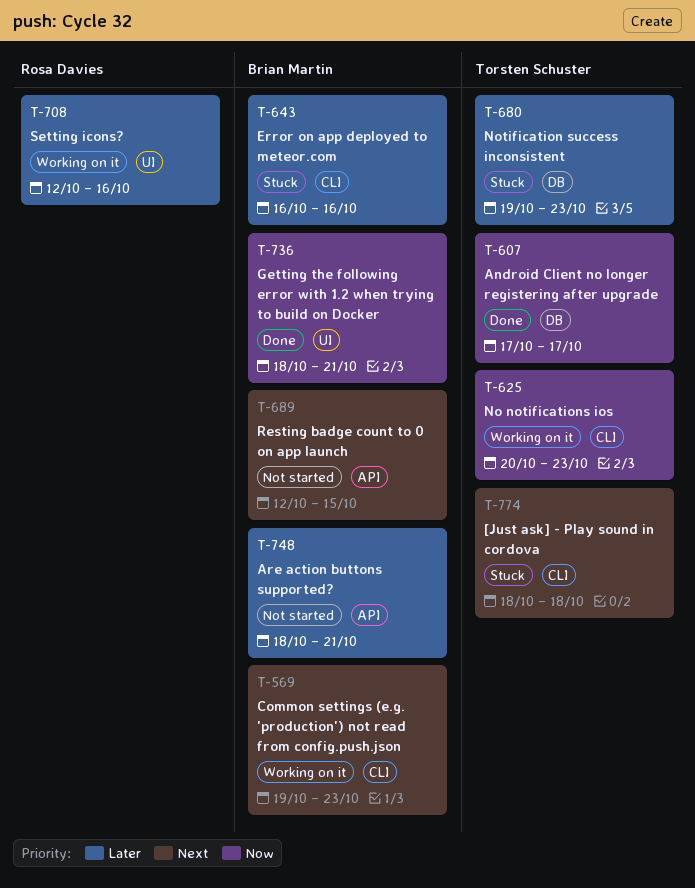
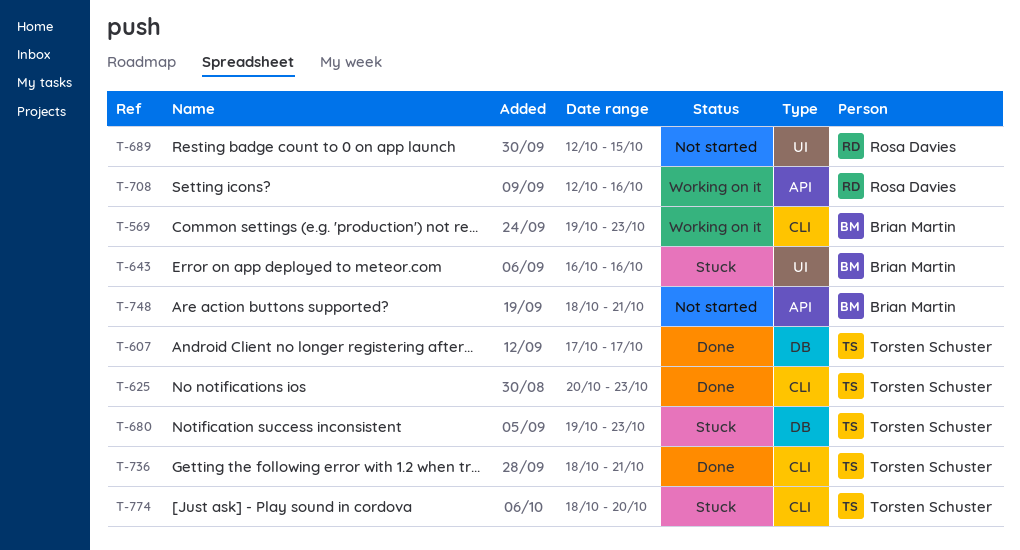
T-625, status: Working on it -> Done
T-643, label: CLI -> UI
T-689, owner: Brian Martin -> Rosa Davies
T-689, label: API -> UI
T-708, label: UI -> API
T-736, owner: Brian Martin -> Torsten Schuster
T-736, label: UI -> CLI
T-774, due: Oct 18 -> Oct 20

